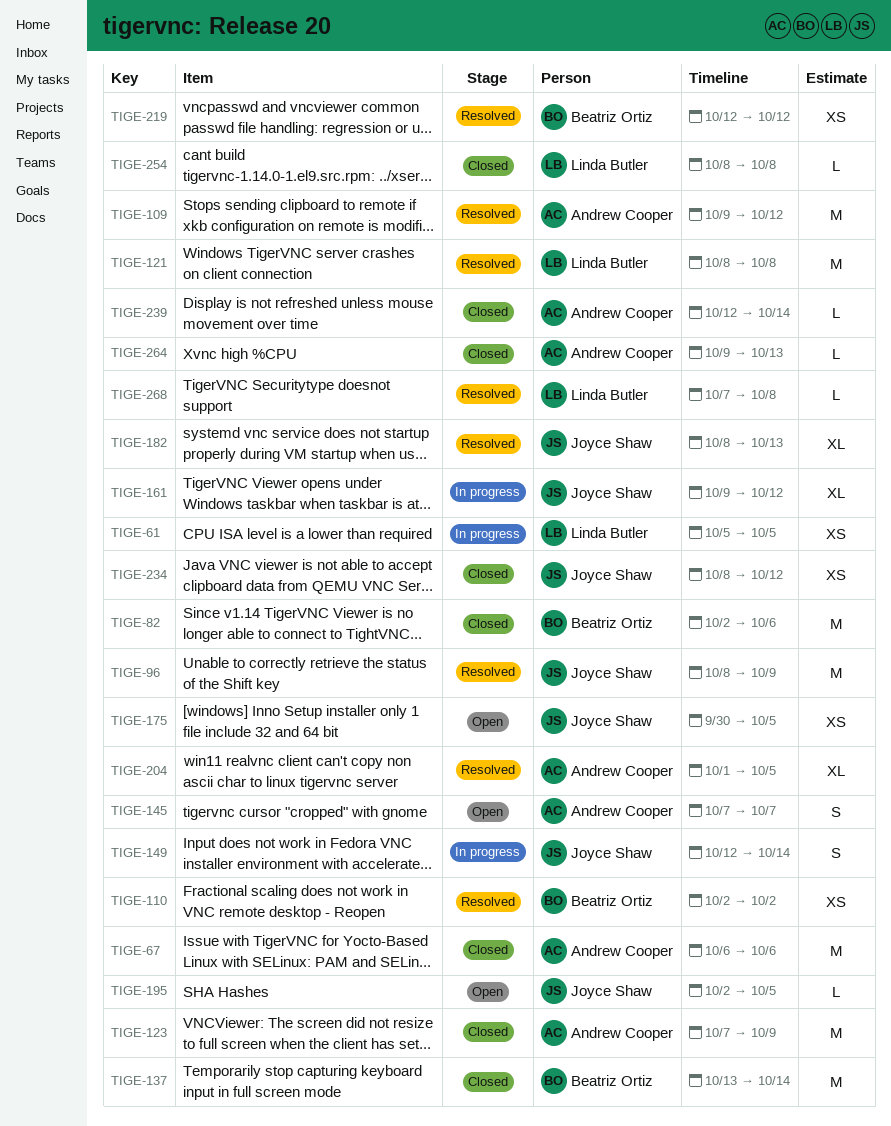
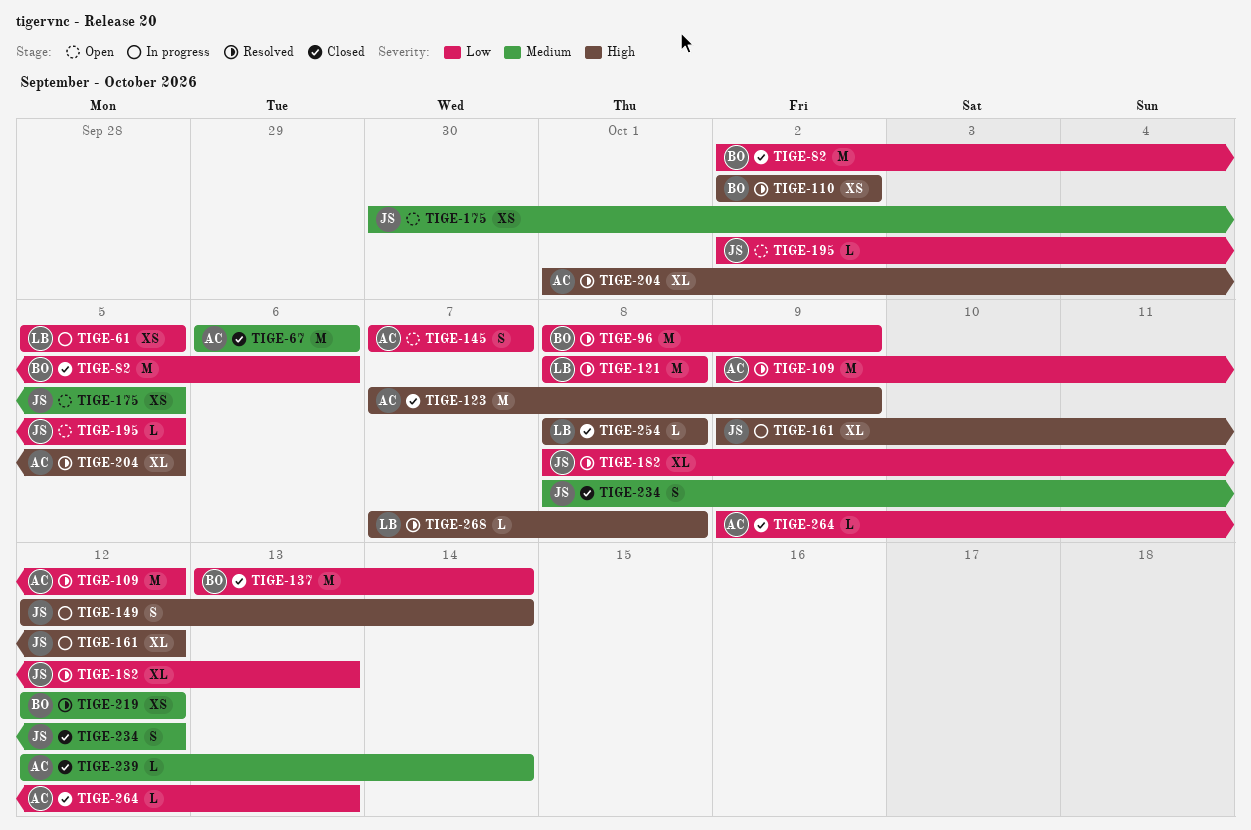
TIGE-96, owner: Joyce Shaw -> Beatriz Ortiz
TIGE-234, estimate: XS -> S

